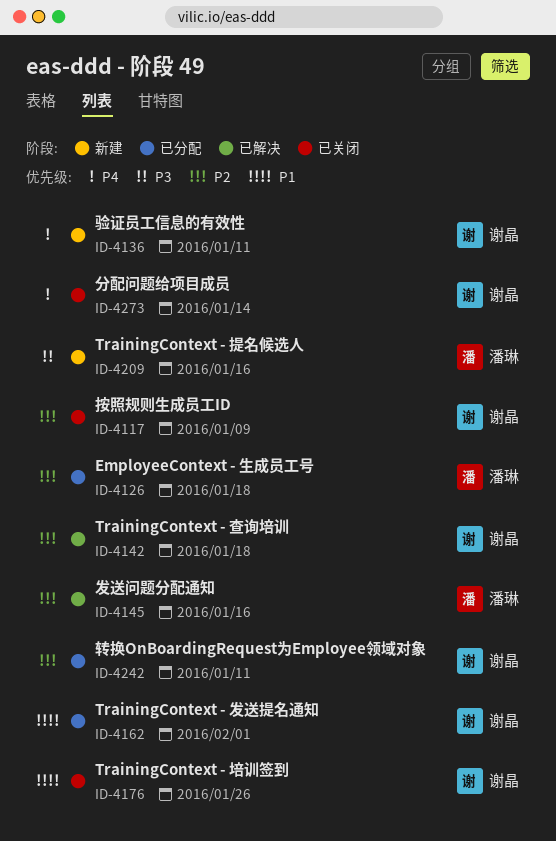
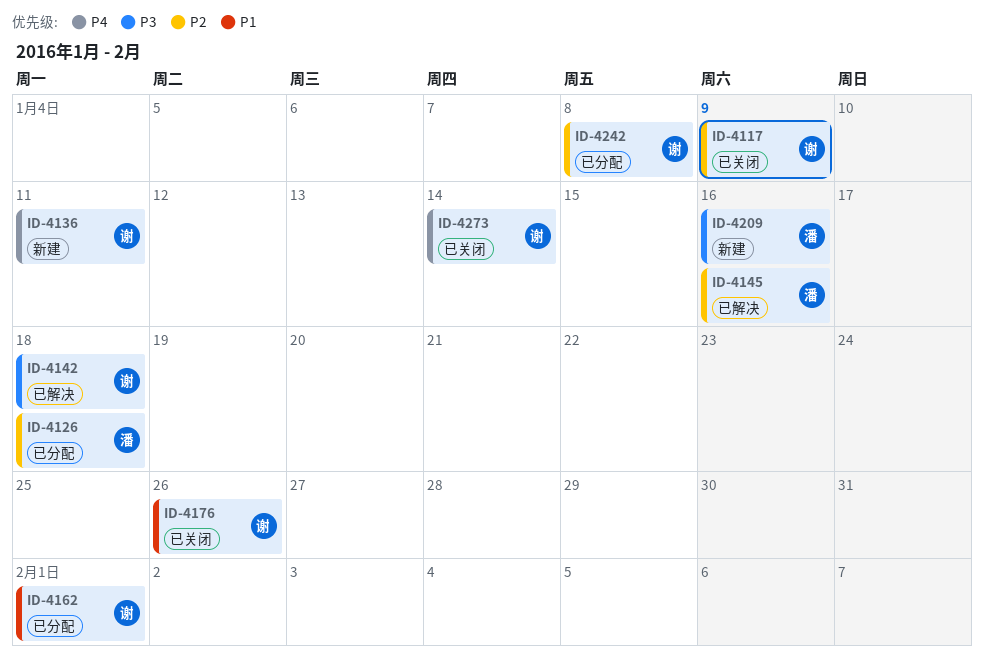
ID-4142, priority: P2 -> P3
ID-4242, due: Jan 11 -> Jan 8

